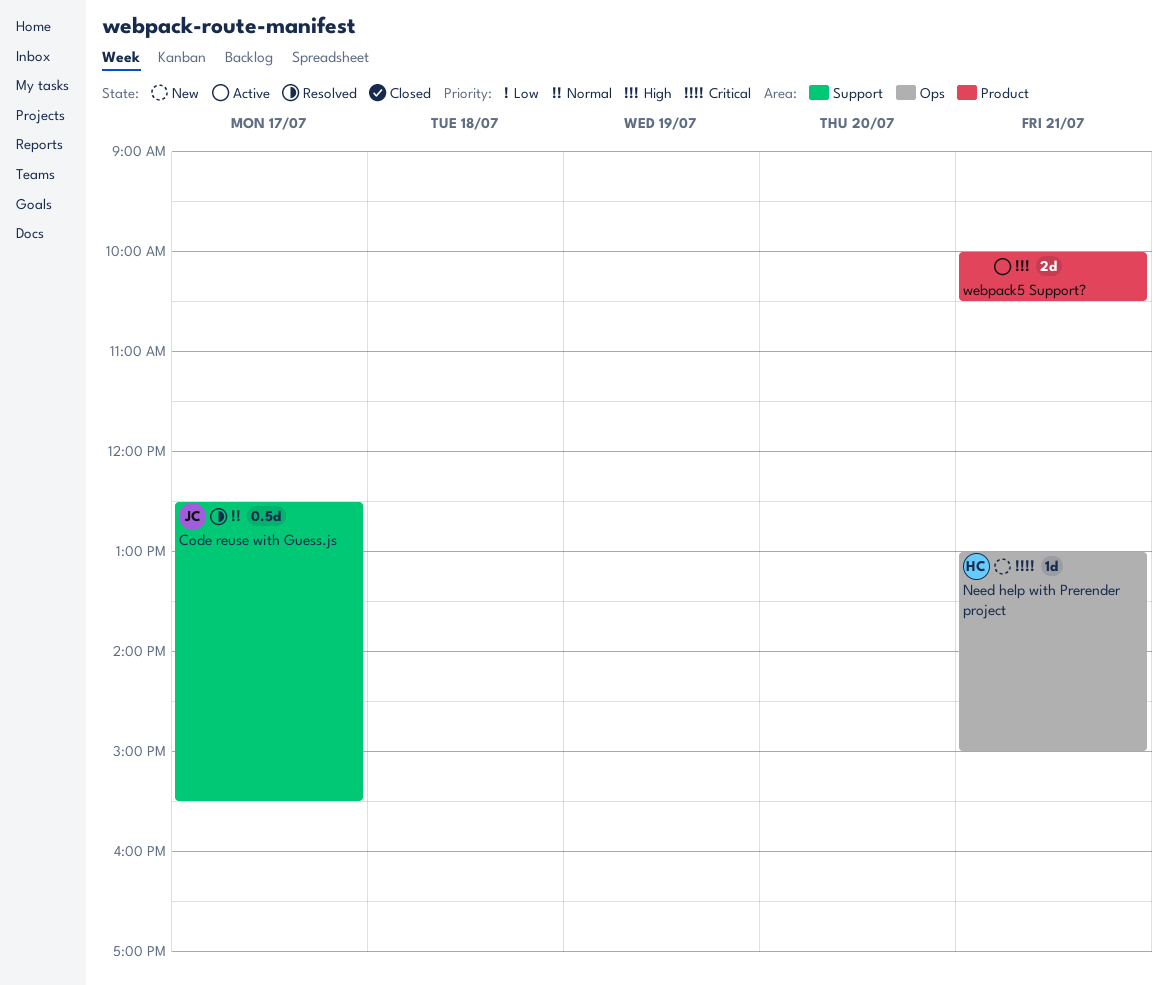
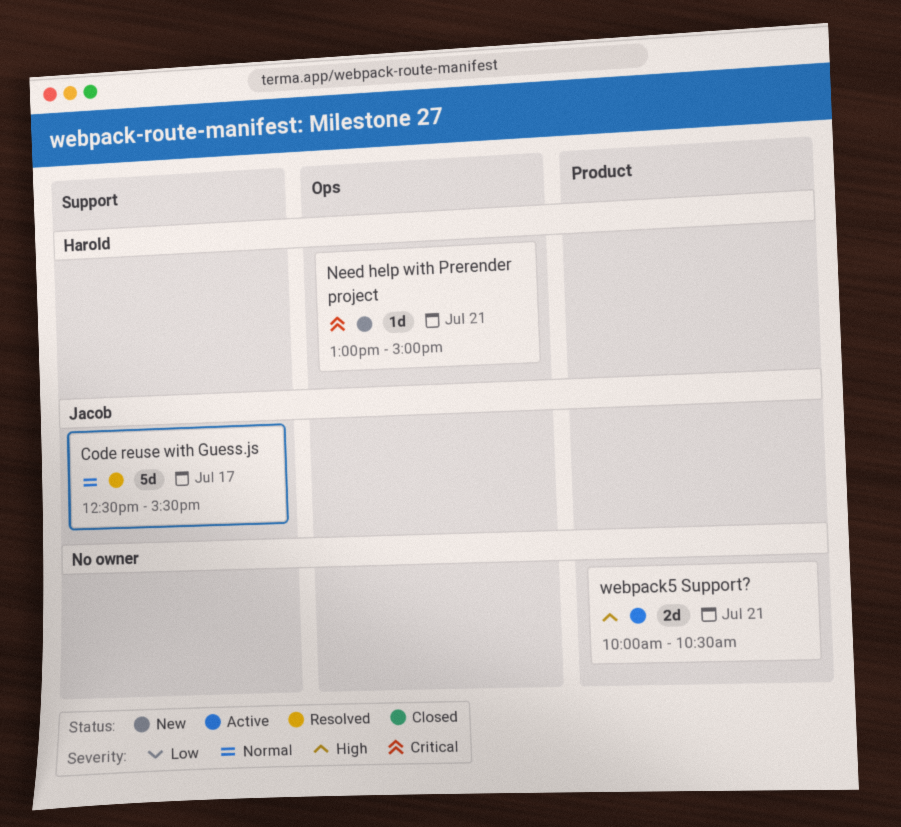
Code reuse with Guess.js, estimate: 0.5d -> 5d

